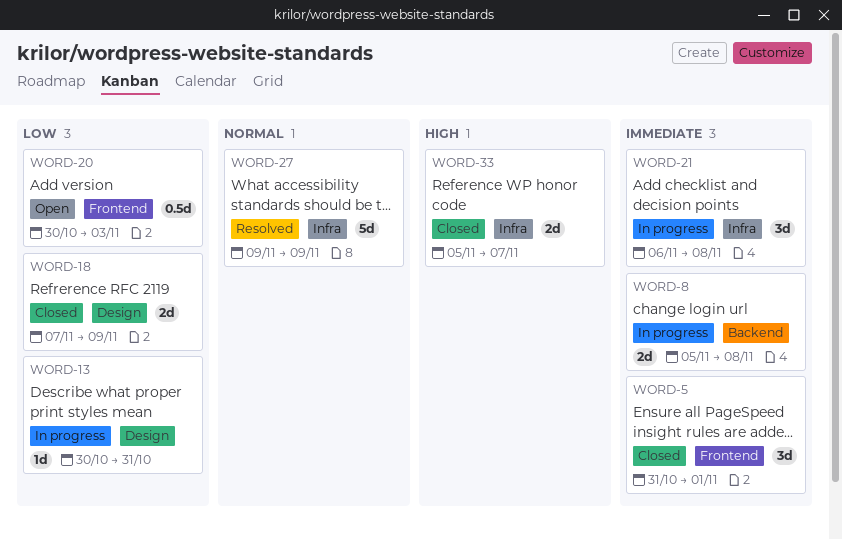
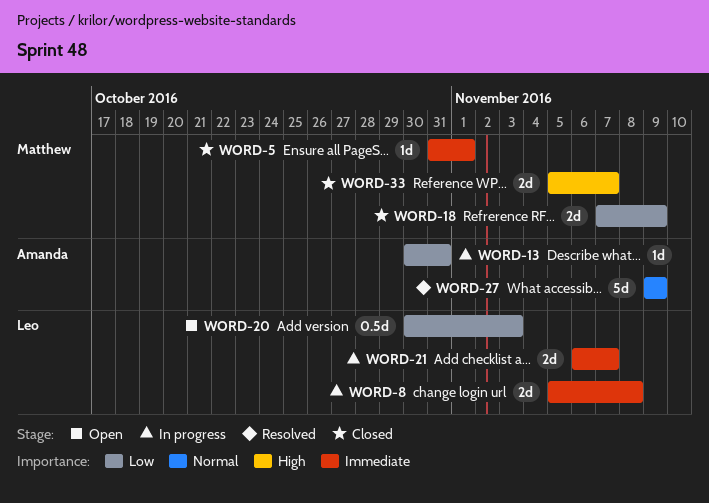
WORD-5, estimate: 3d -> 1d
WORD-21, estimate: 3d -> 2d
WORD-21, due: Nov 8 -> Nov 7

